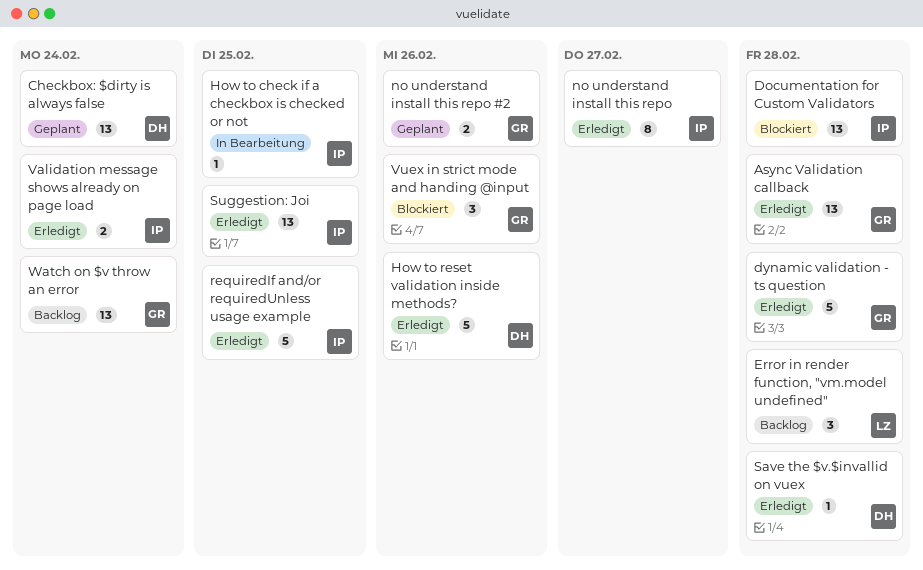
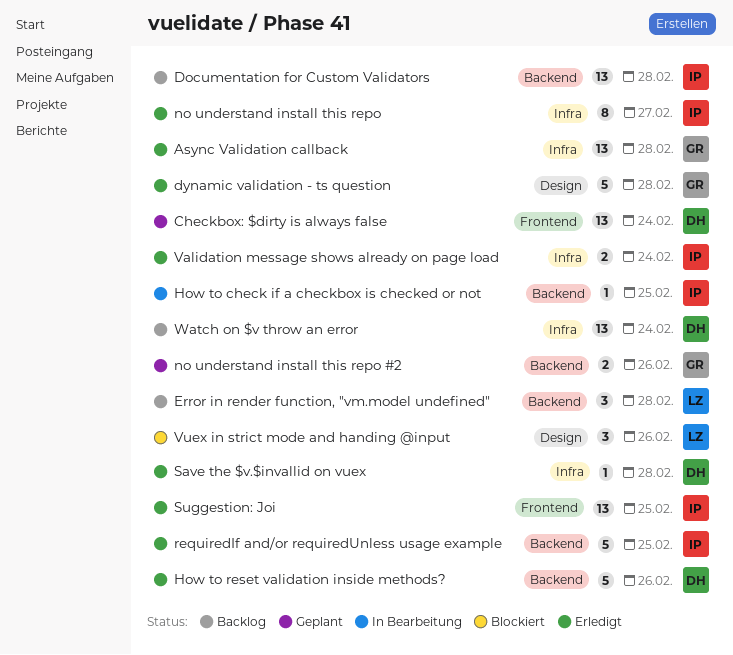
Documentation for Custom Validators, status: Blockiert -> Backlog
Vuex in strict mode and handing @input, owner: GR -> LZ
Watch on $v throw an error, owner: GR -> DH

